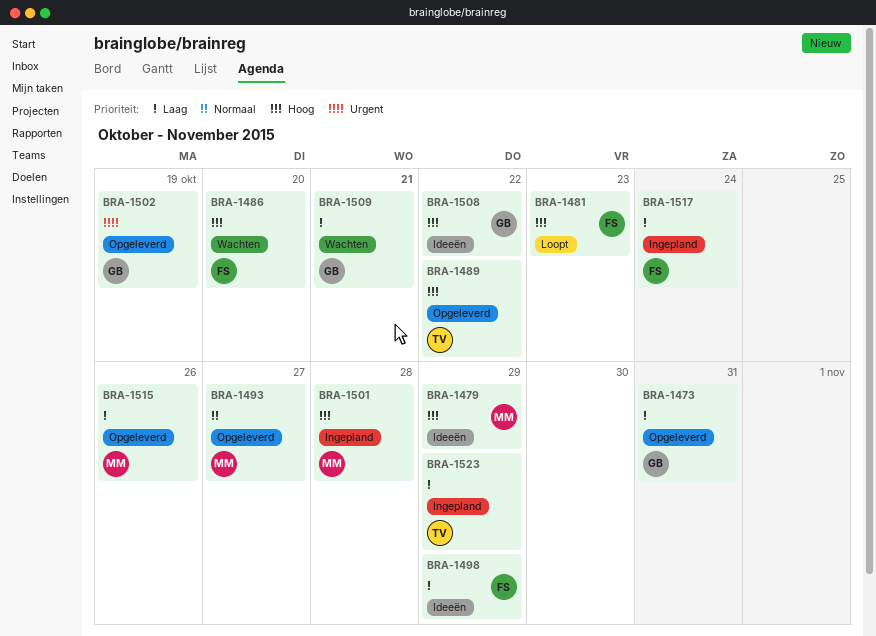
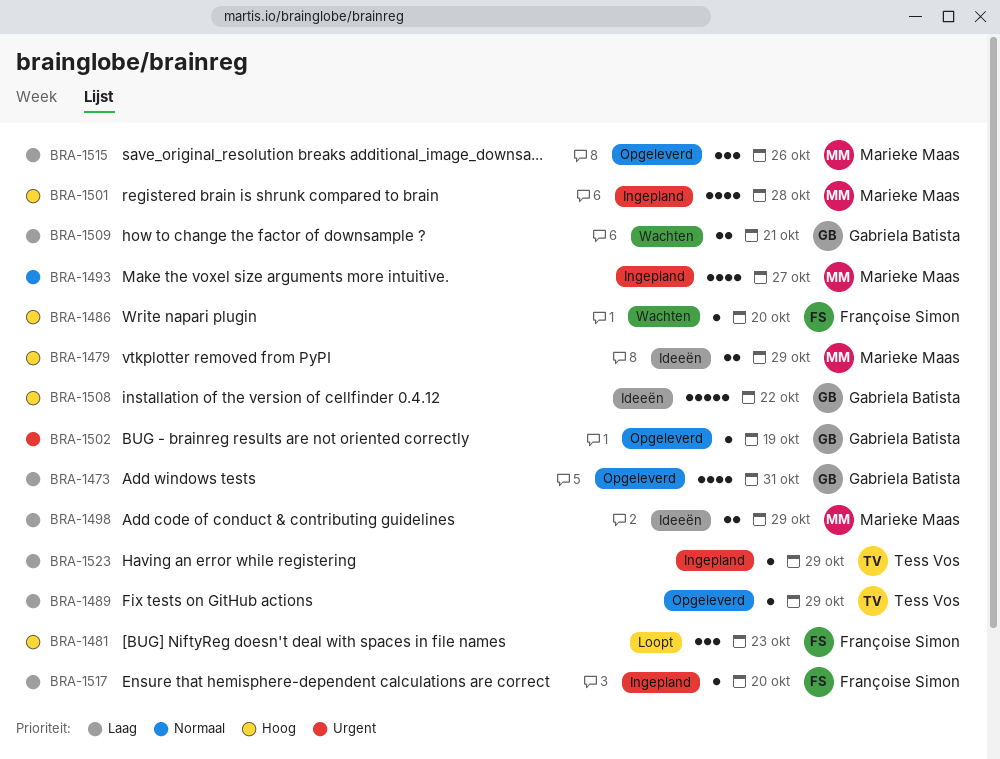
BRA-1489, priority: Hoog -> Laag
BRA-1489, due: Oct 22 -> Oct 29
BRA-1493, status: Opgeleverd -> Ingepland
BRA-1498, owner: Françoise Simon -> Marieke Maas
BRA-1517, due: Oct 24 -> Oct 20

